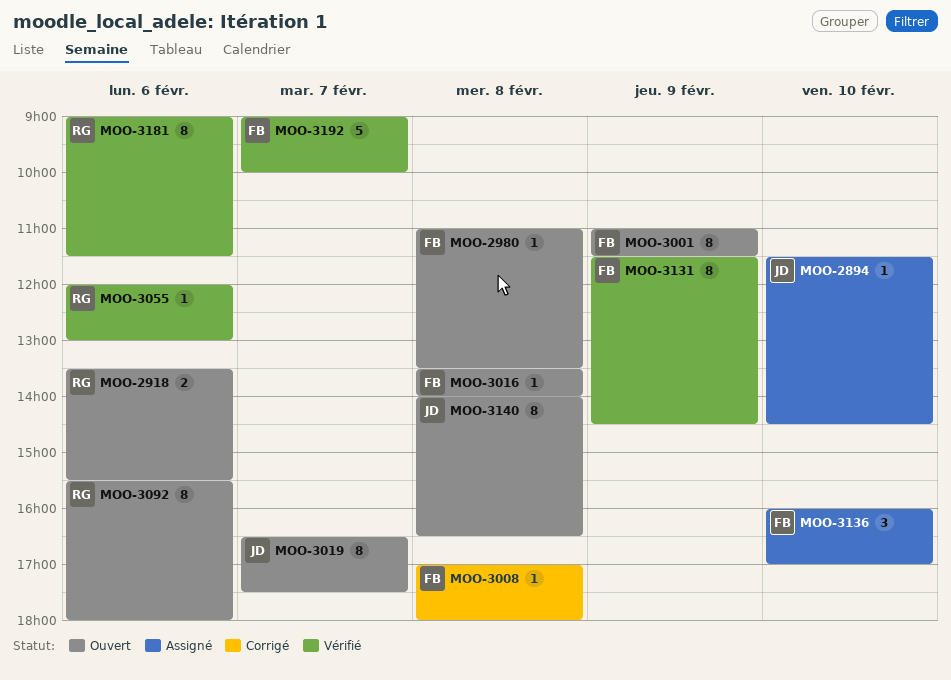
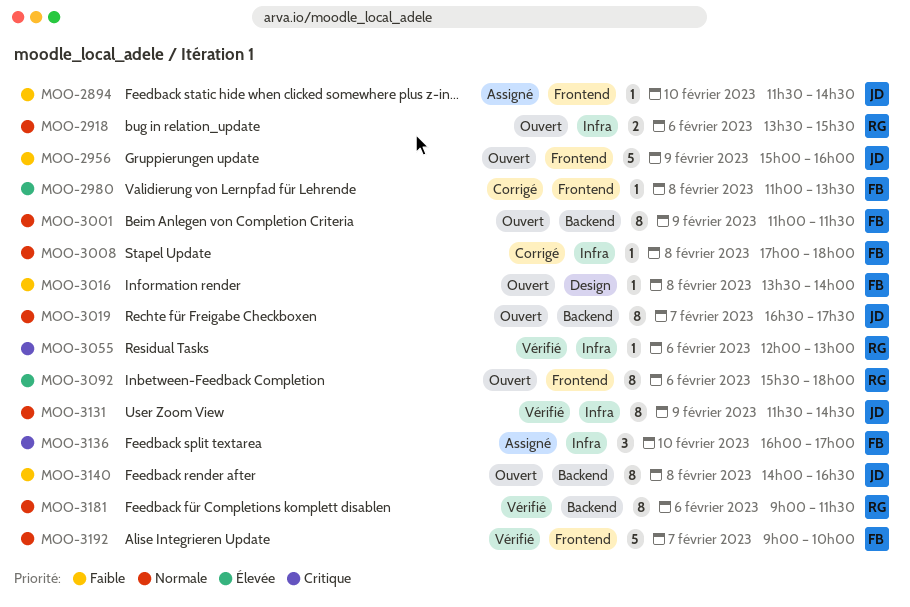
MOO-2956: none -> present
MOO-2980, status: Ouvert -> Corrigé
MOO-3131, owner: FB -> JD

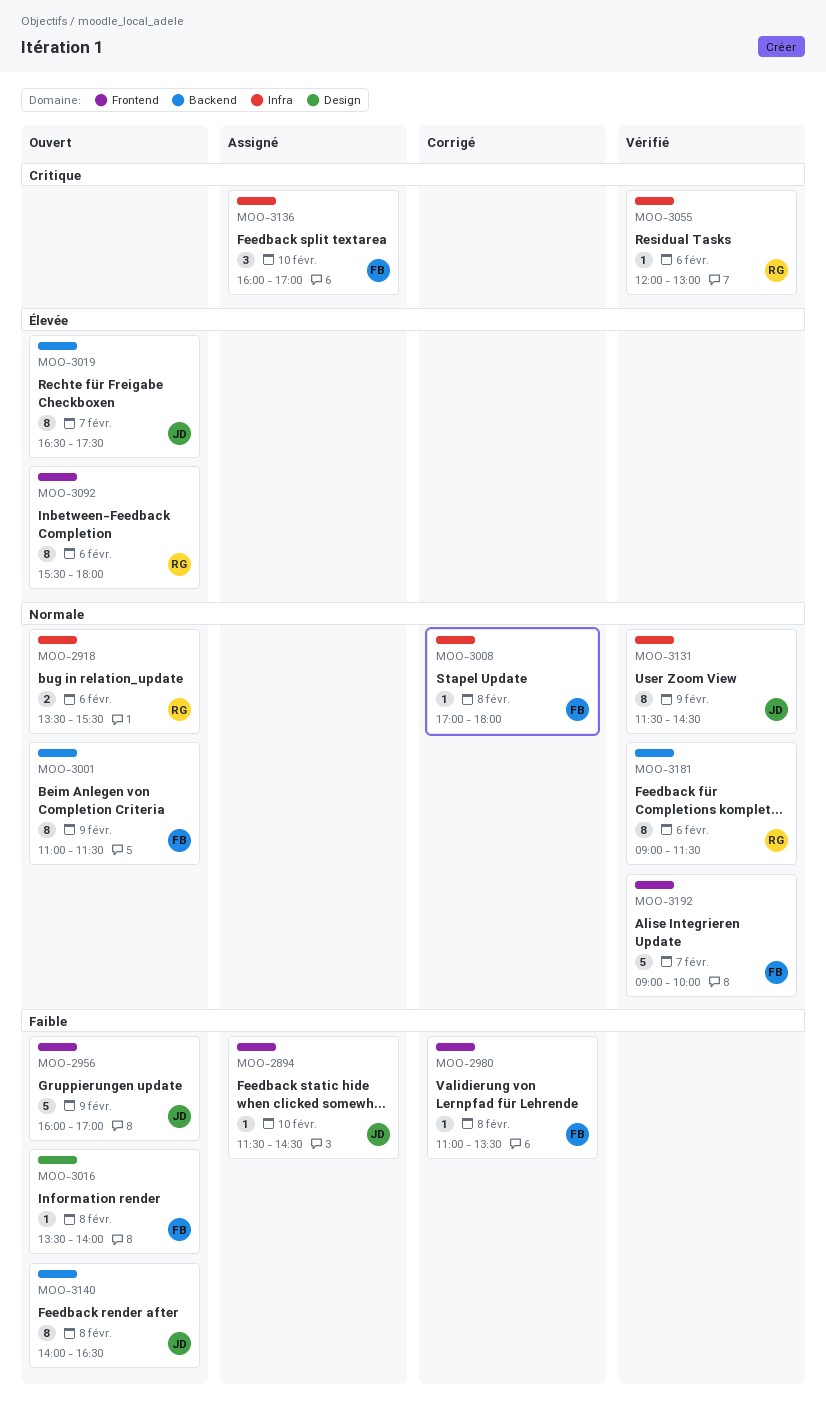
MOO-2956, begins: 15:00 -> 16:00
MOO-2956, ends: 16:00 -> 17:00
MOO-2980, priority: Élevée -> Faible
MOO-3019, priority: Normale -> Élevée

